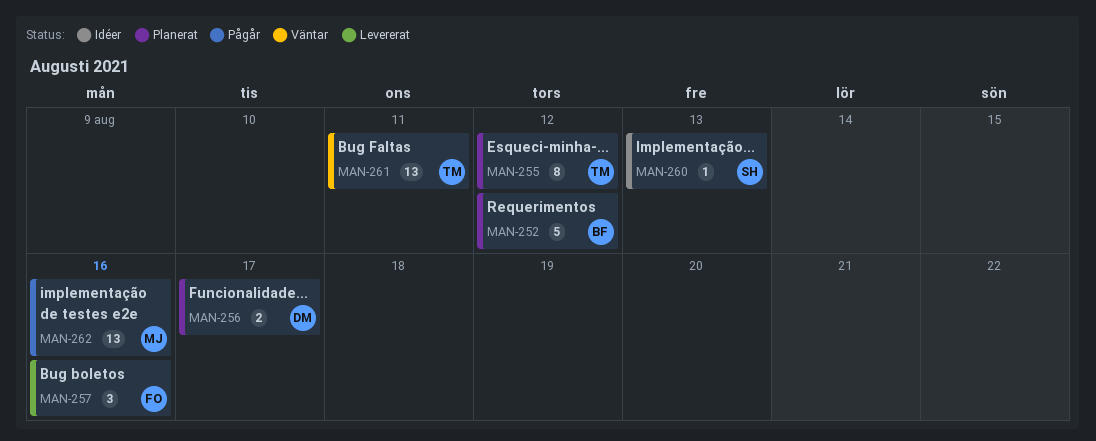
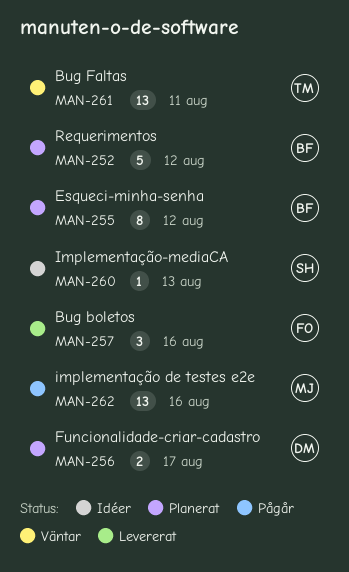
MAN-255, owner: TM -> BF

